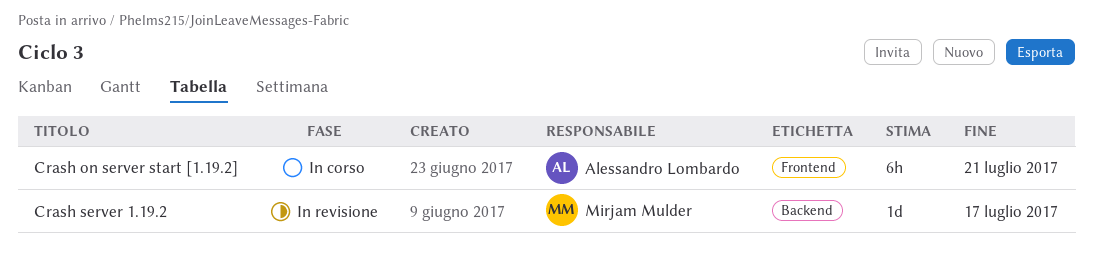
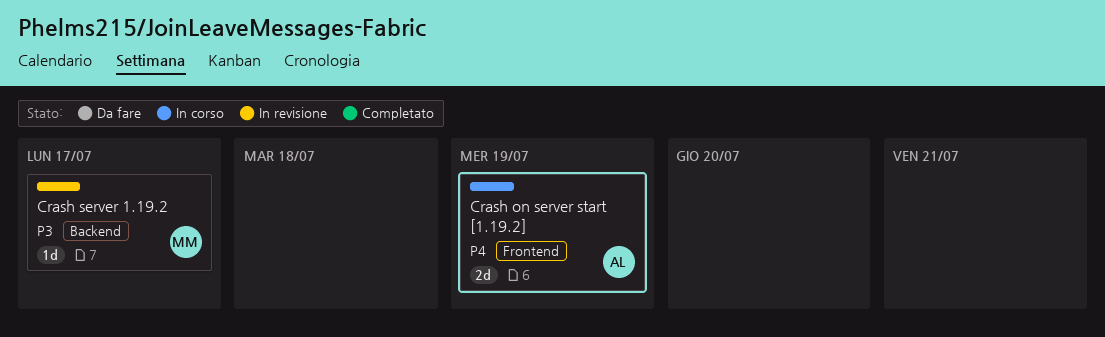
Crash on server start [1.19.2], estimate: 6h -> 2d
Crash on server start [1.19.2], due: Jul 21 -> Jul 19

